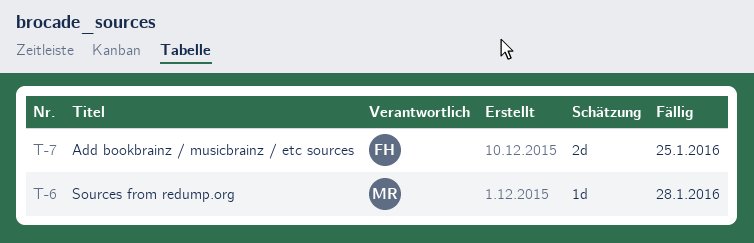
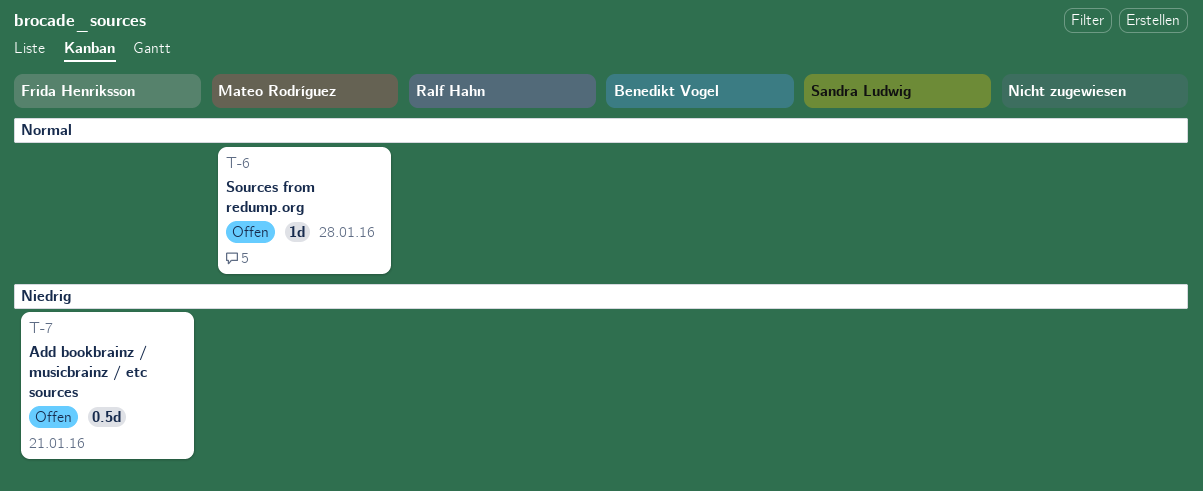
T-7, estimate: 2d -> 0.5d
T-7, due: Jan 25 -> Jan 21

